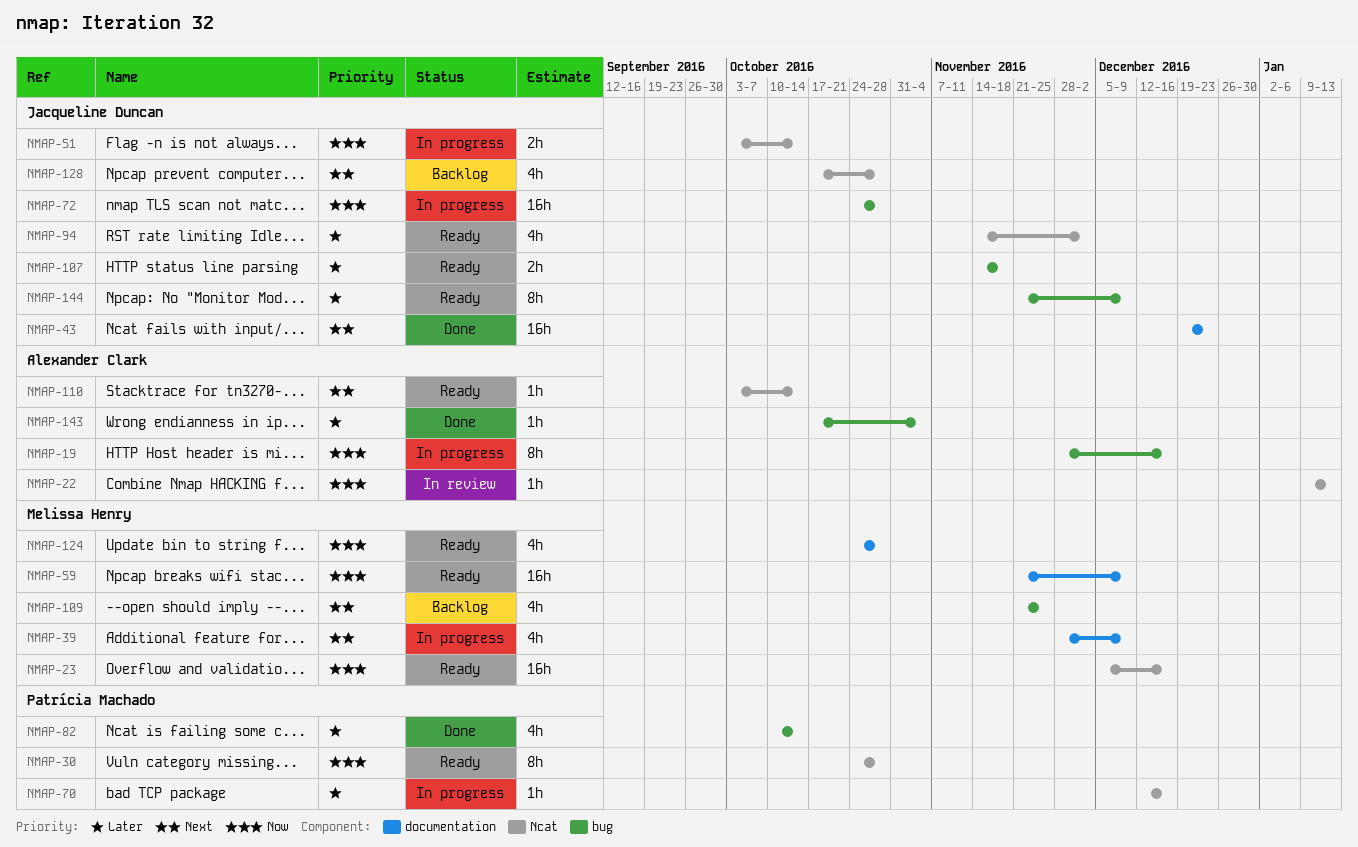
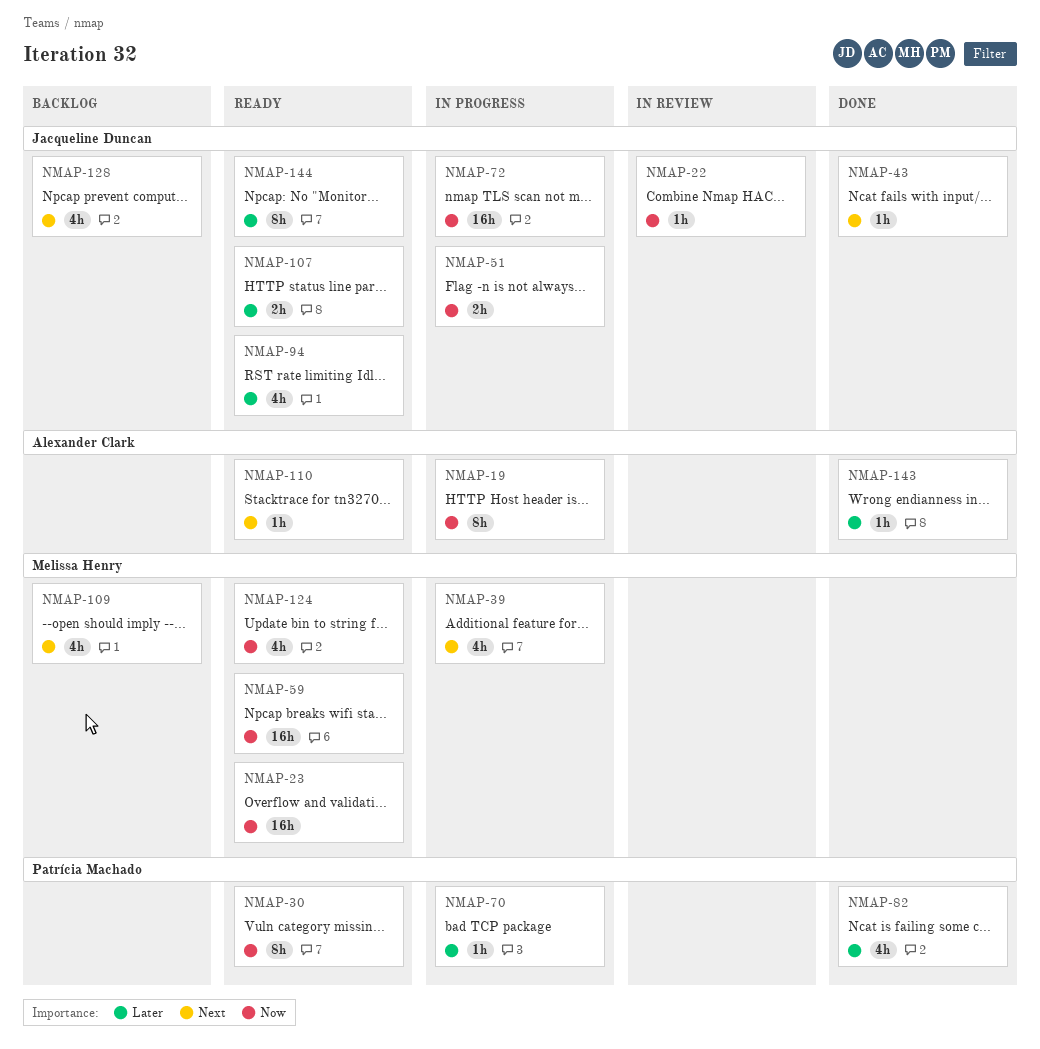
NMAP-22, owner: Alexander Clark -> Jacqueline Duncan
NMAP-43, estimate: 16h -> 1h

